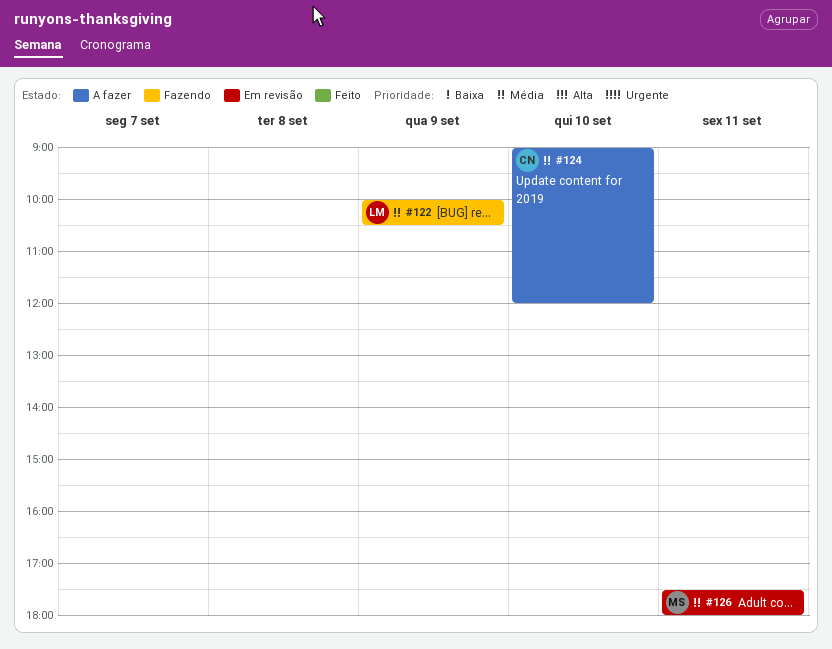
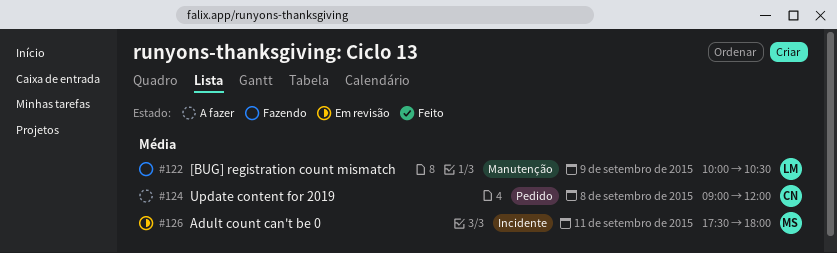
#124, day: Sep 10 -> Sep 8

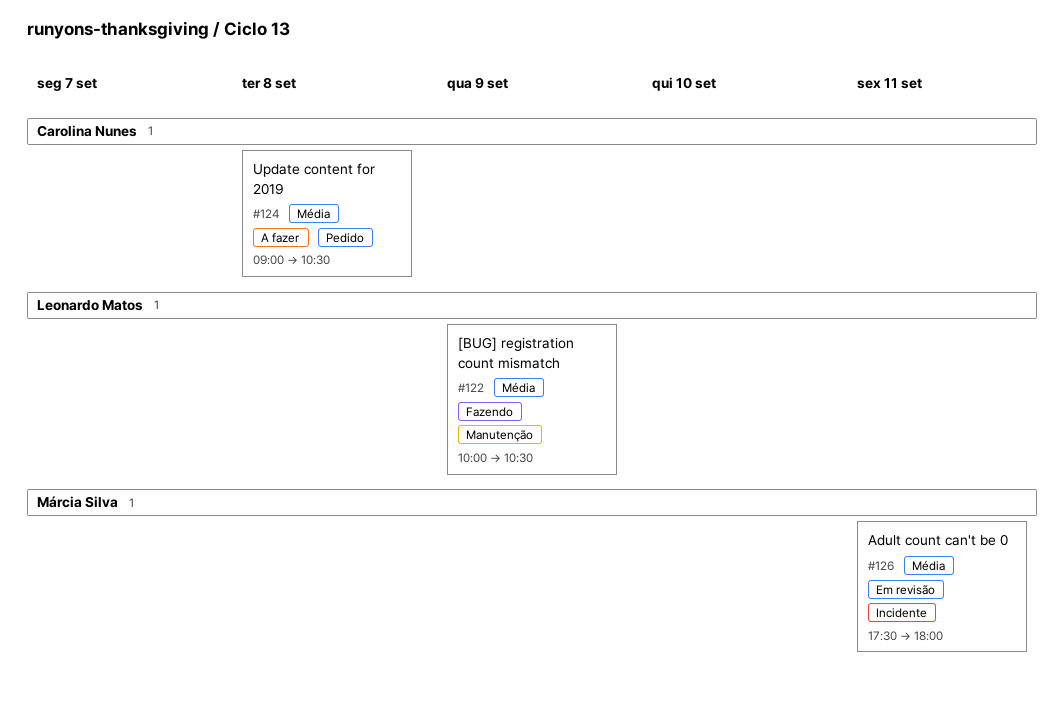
#124, ends: 12:00 -> 10:30

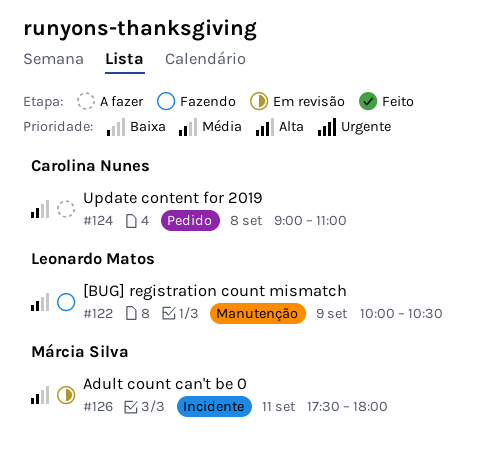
#124, ends: 10:30 -> 11:00

